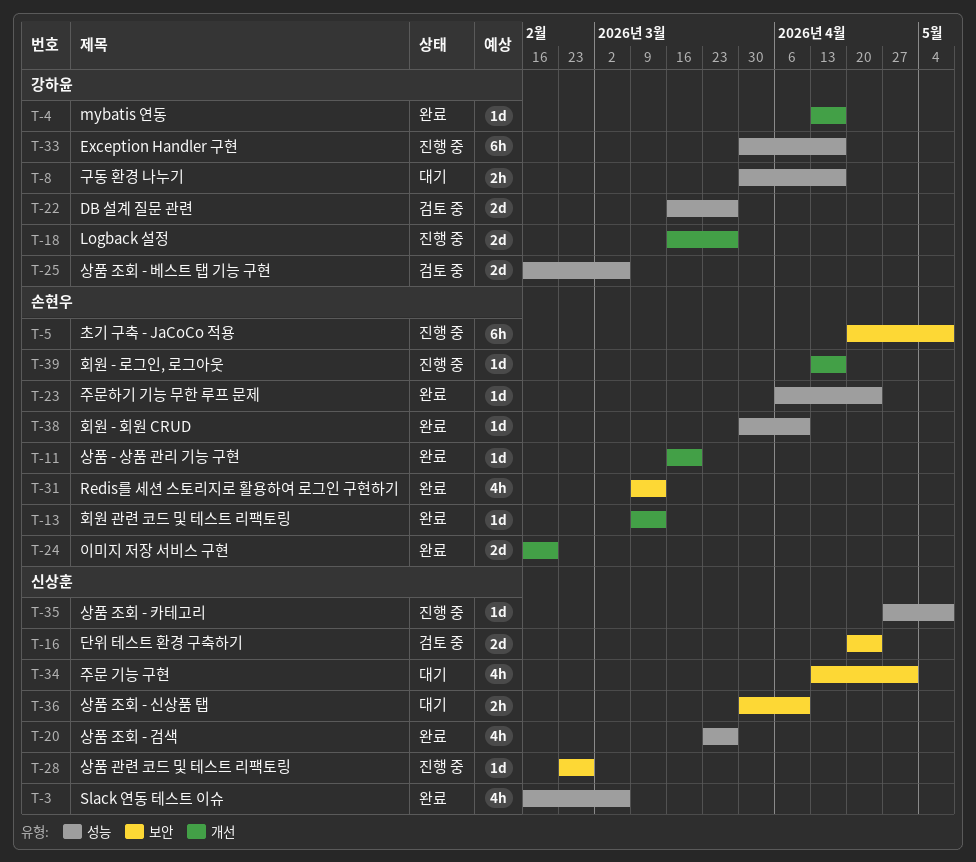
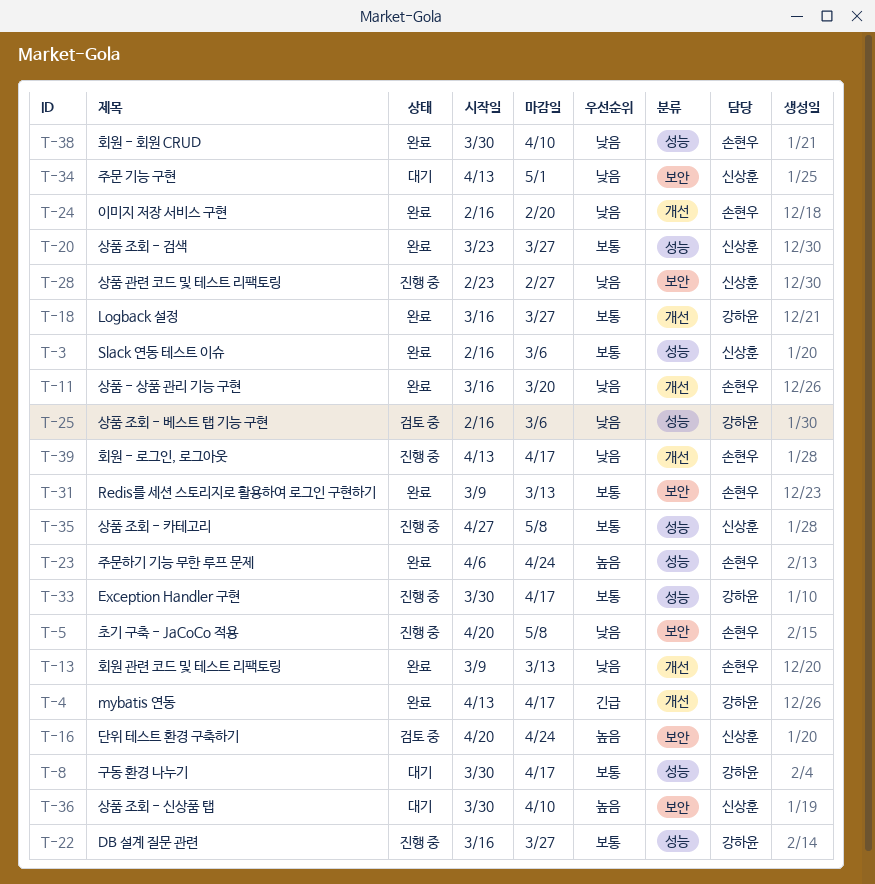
T-18, status: 진행 중 -> 완료
T-22, status: 검토 중 -> 진행 중

